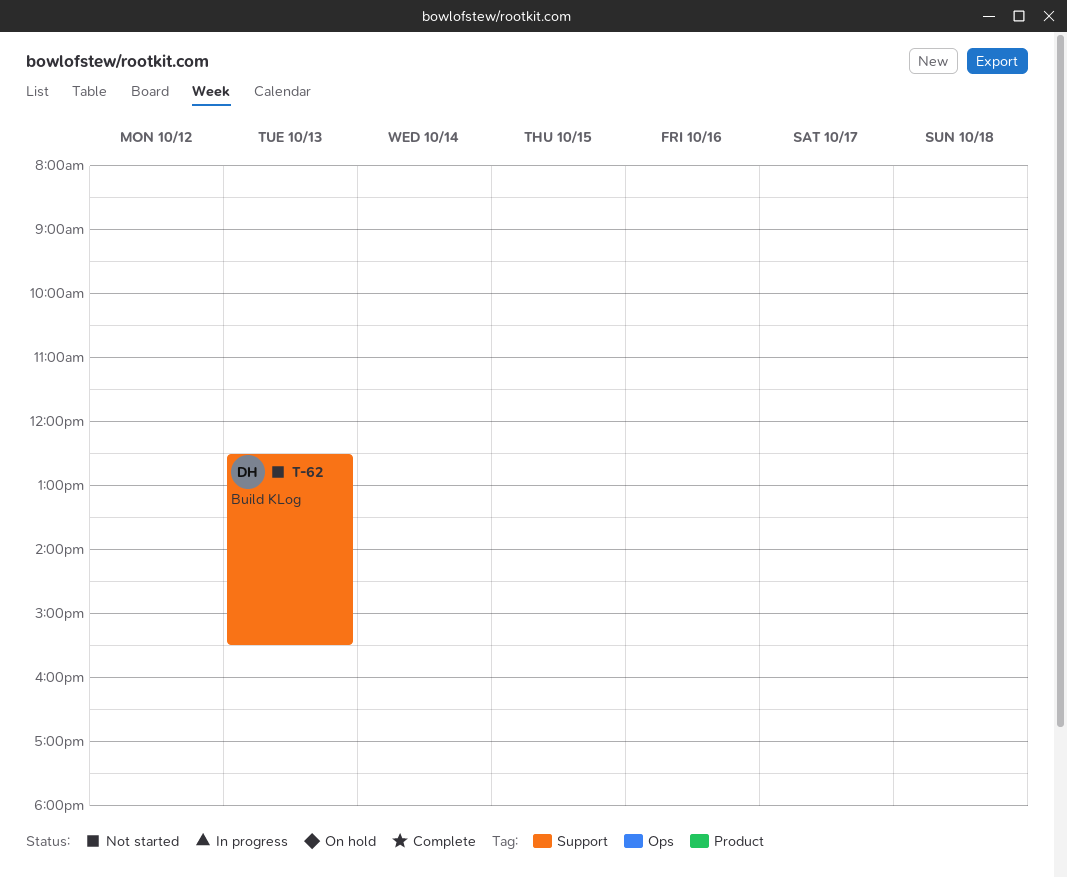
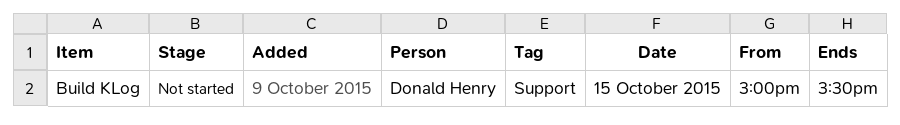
Build KLog, day: Oct 13 -> Oct 15
Build KLog, begins: 12:30 -> 15:00

